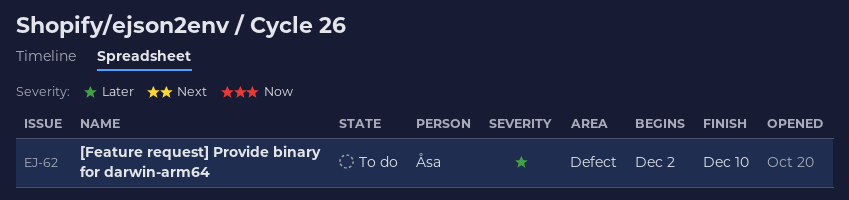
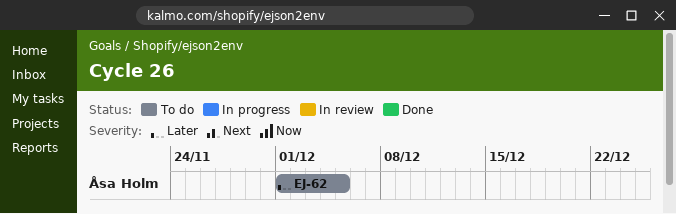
EJ-62, start: Dec 2 -> Dec 1
EJ-62, due: Dec 10 -> Dec 5

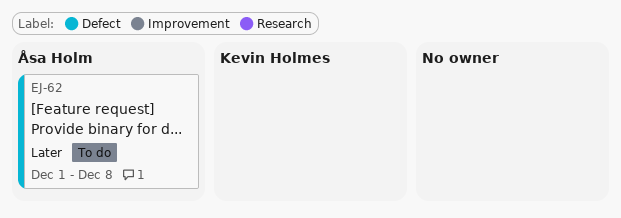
EJ-62, due: Dec 5 -> Dec 8

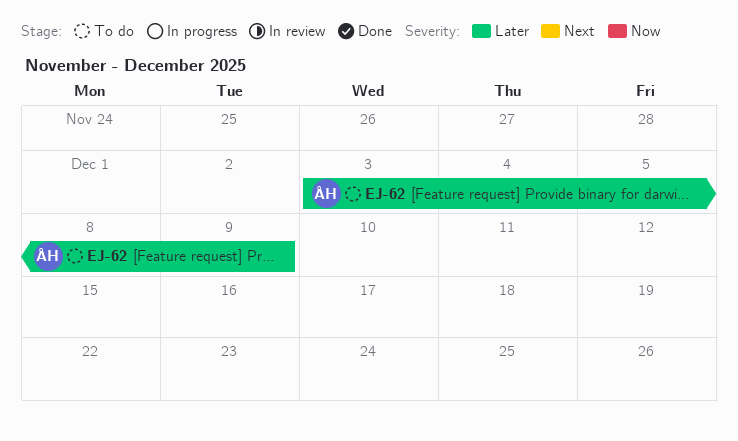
EJ-62, start: Dec 1 -> Dec 3
EJ-62, due: Dec 8 -> Dec 9

